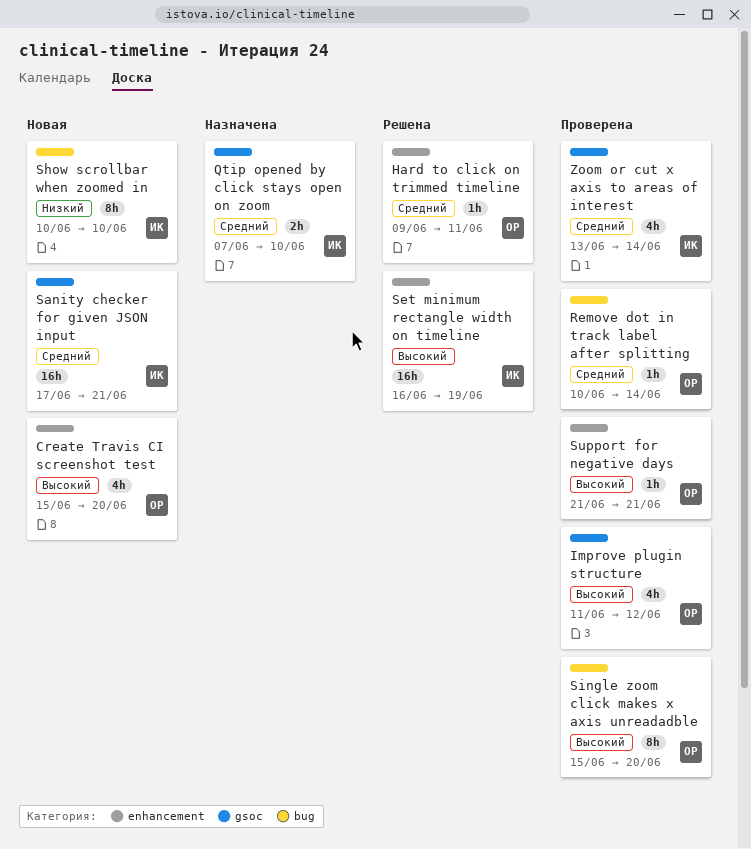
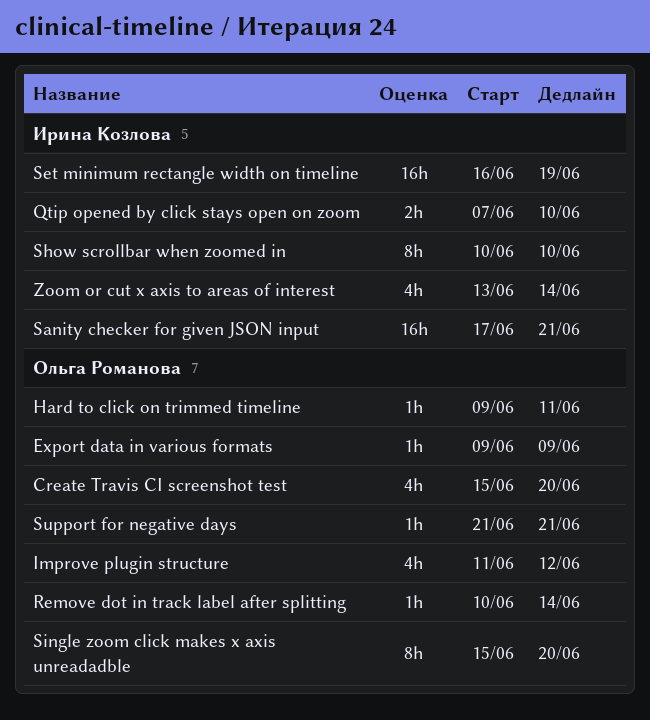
Export data in various formats: none -> present

